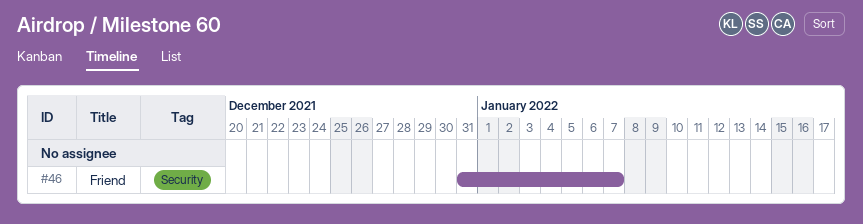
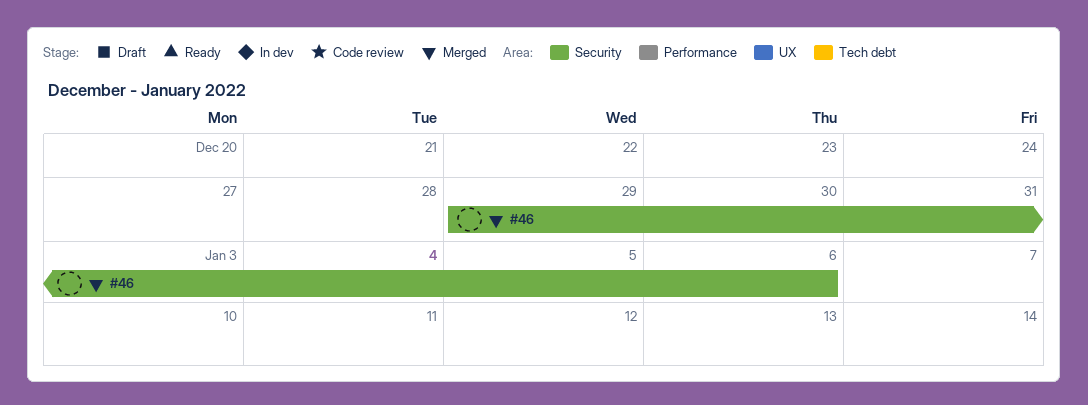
#46, start: Dec 31 -> Dec 29
#46, due: Jan 7 -> Jan 6

